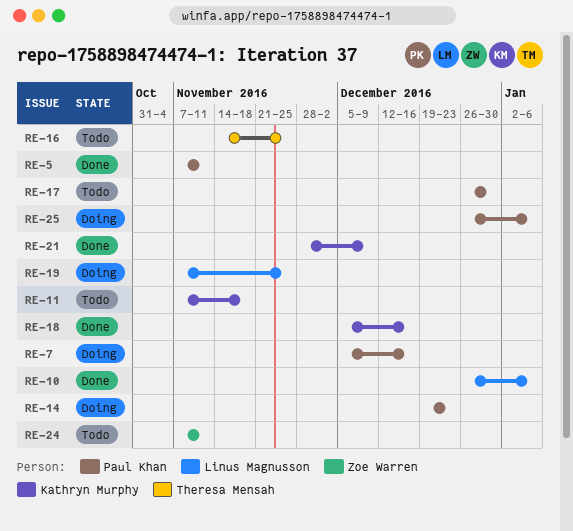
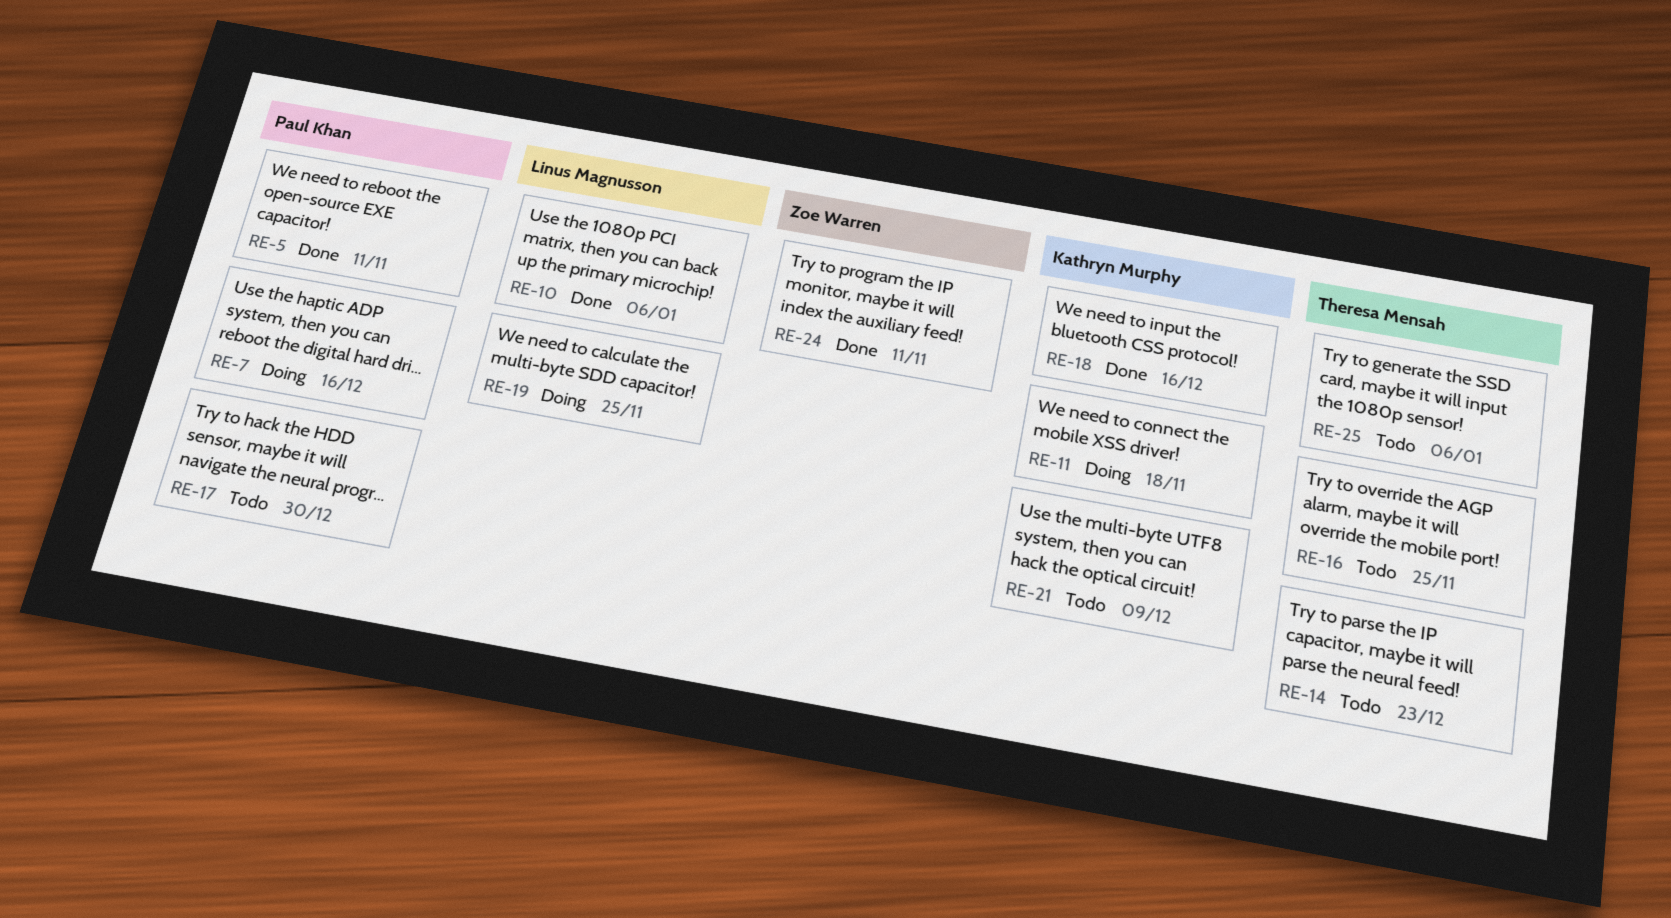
RE-11, status: Todo -> Doing
RE-14, status: Doing -> Todo
RE-14, owner: Paul Khan -> Theresa Mensah
RE-21, status: Done -> Todo
RE-24, status: Todo -> Done
RE-25, status: Doing -> Todo
RE-25, owner: Paul Khan -> Theresa Mensah

